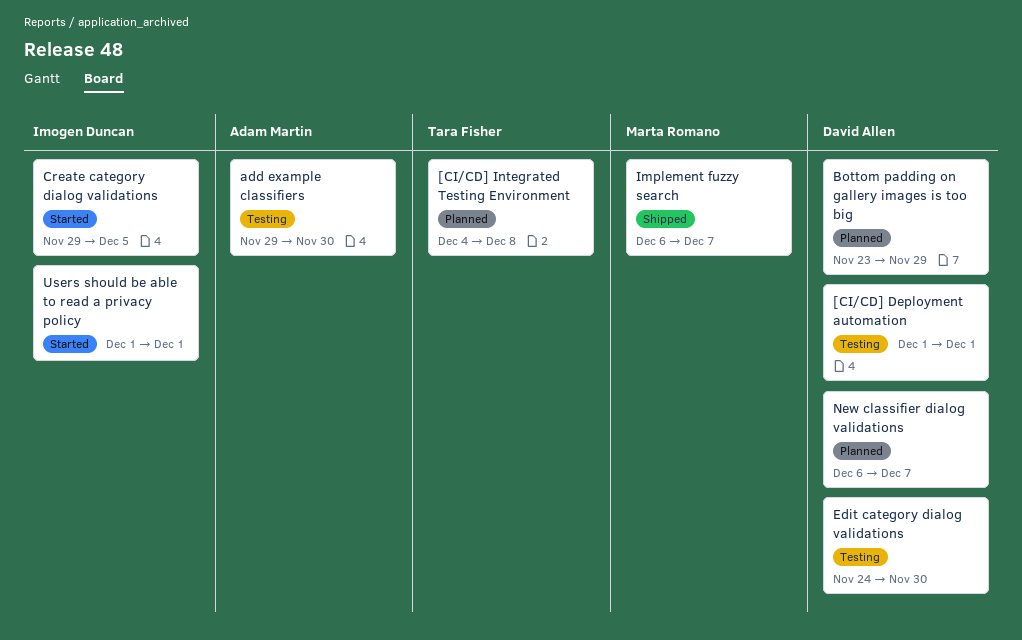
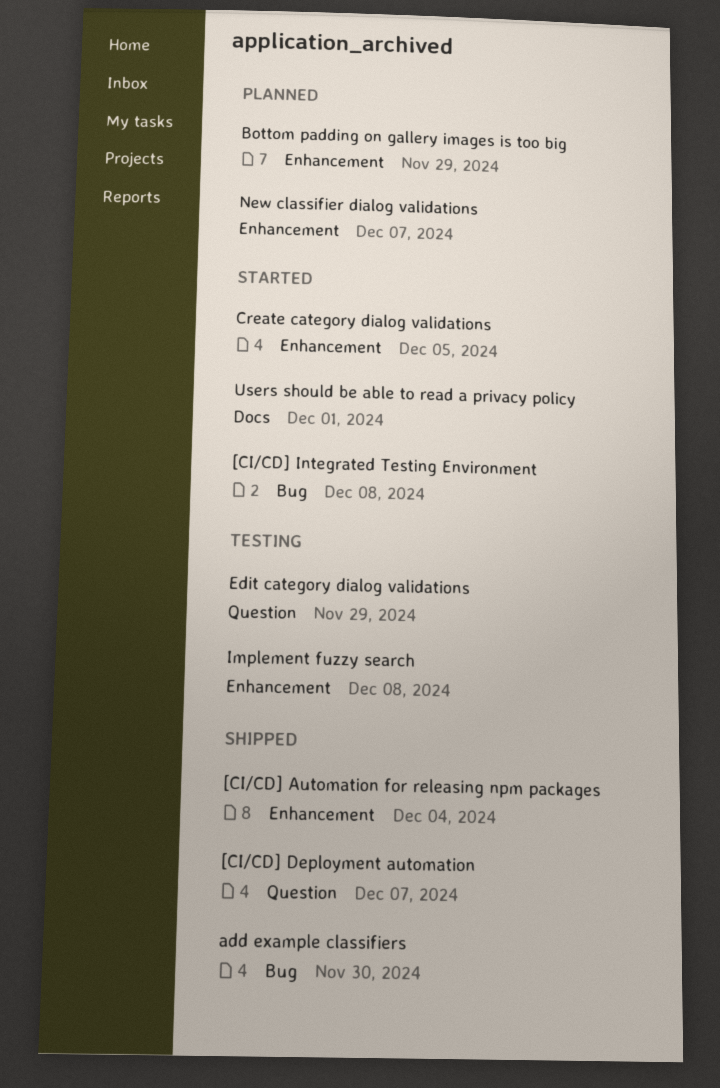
[CI/CD] Automation for releasing npm packages: none -> present
[CI/CD] Deployment automation, status: Testing -> Shipped
[CI/CD] Deployment automation, due: Dec 1 -> Dec 7
[CI/CD] Integrated Testing Environment, status: Planned -> Started
add example classifiers, status: Testing -> Shipped
Edit category dialog validations, due: Nov 30 -> Nov 29
Implement fuzzy search, status: Shipped -> Testing
Implement fuzzy search, due: Dec 7 -> Dec 8

